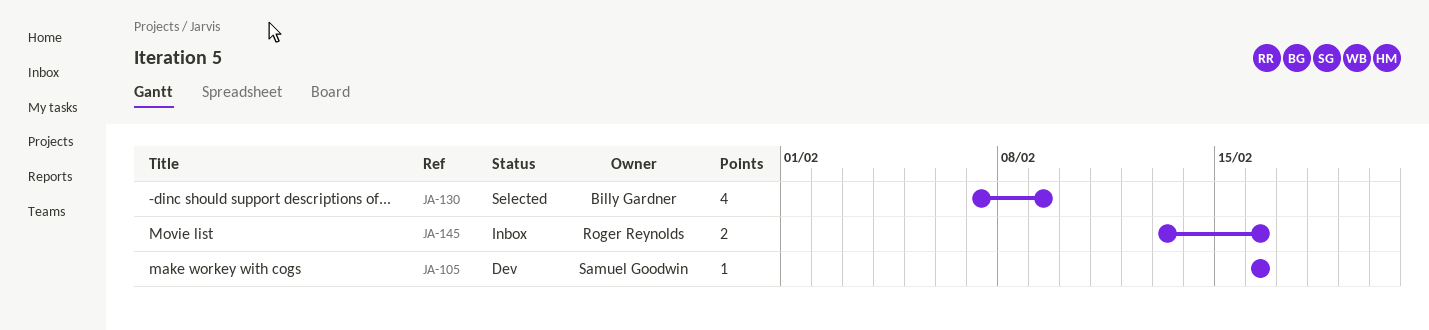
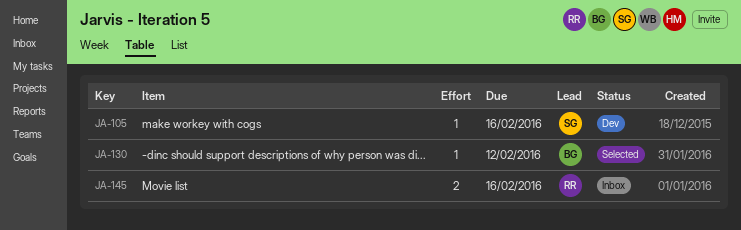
JA-130, estimate: 4 -> 1
JA-130, due: Feb 9 -> Feb 12

